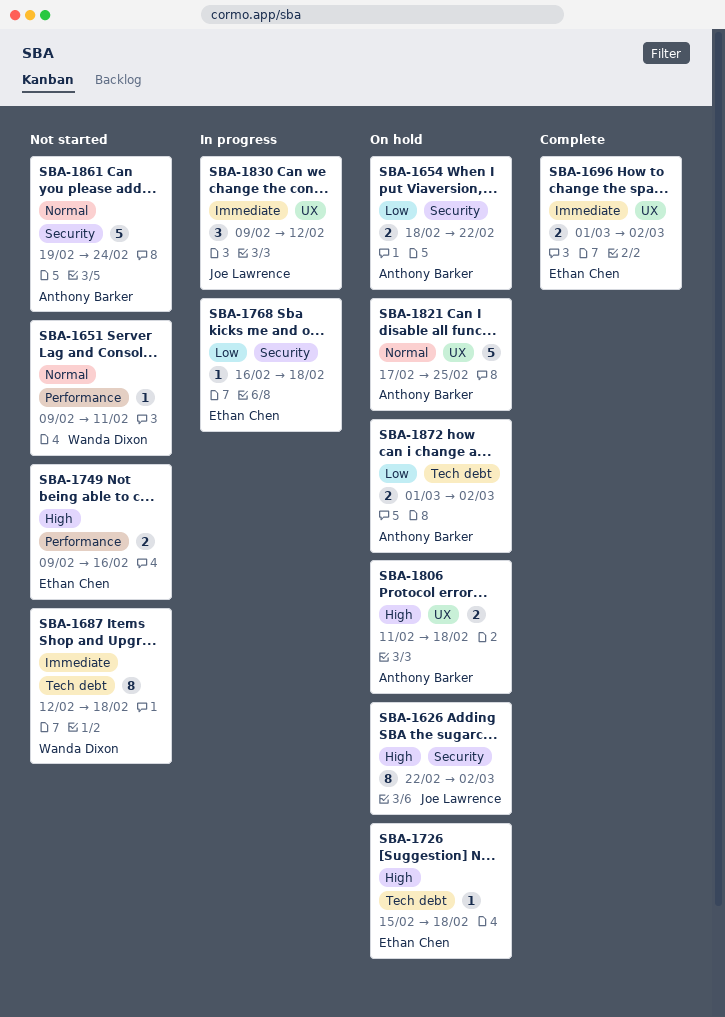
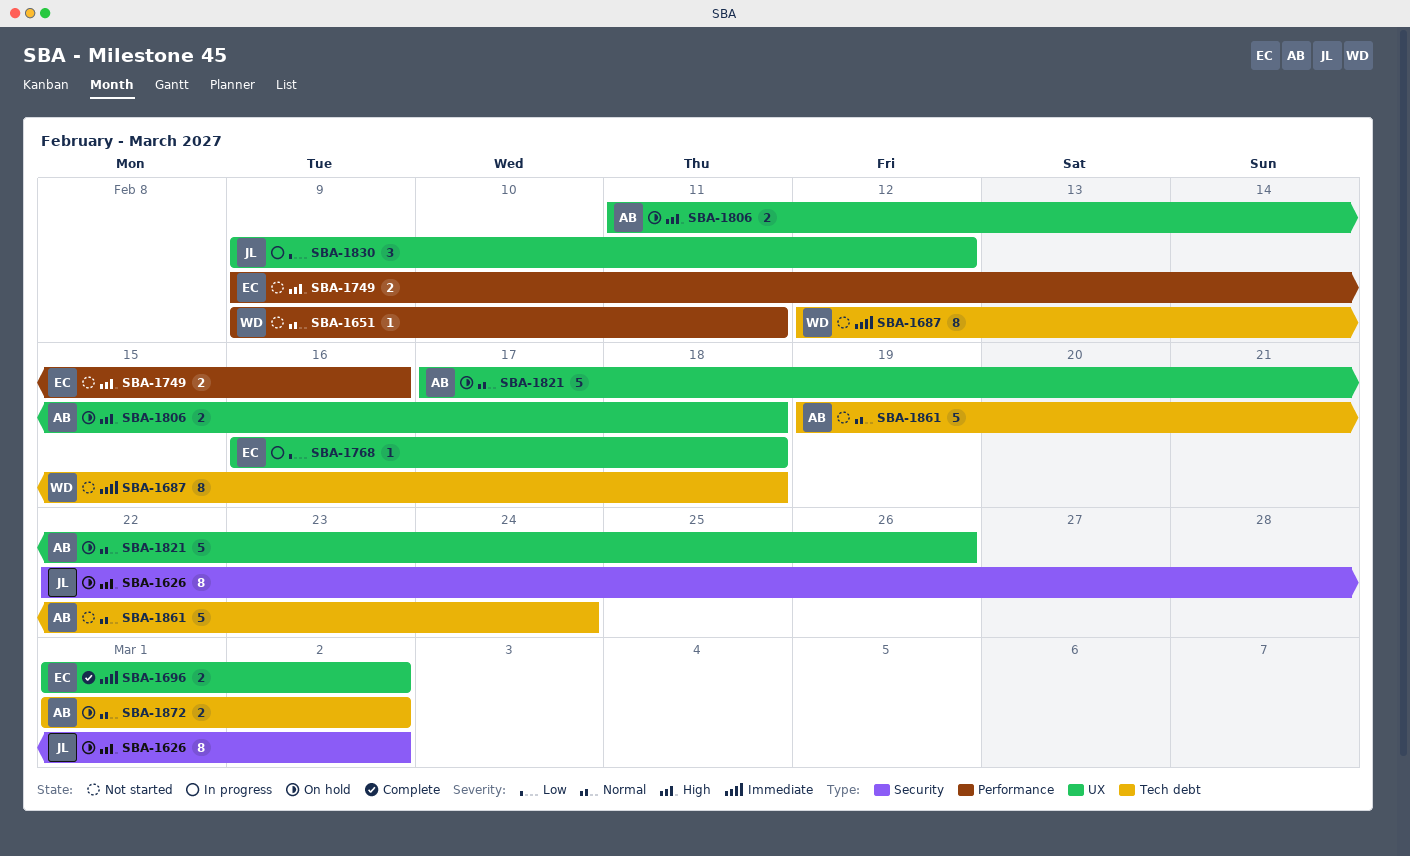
SBA-1654: present -> none
SBA-1726: present -> none
SBA-1768, label: Security -> UX
SBA-1821, due: Feb 25 -> Feb 26
SBA-1830, priority: Immediate -> Low
SBA-1861, label: Security -> Tech debt
SBA-1872, priority: Low -> Normal

